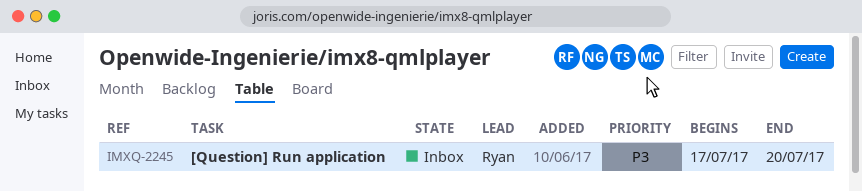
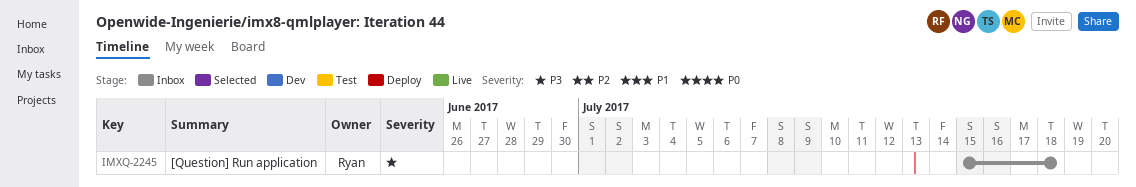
IMXQ-2245, start: Jul 17 -> Jul 15
IMXQ-2245, due: Jul 20 -> Jul 18

